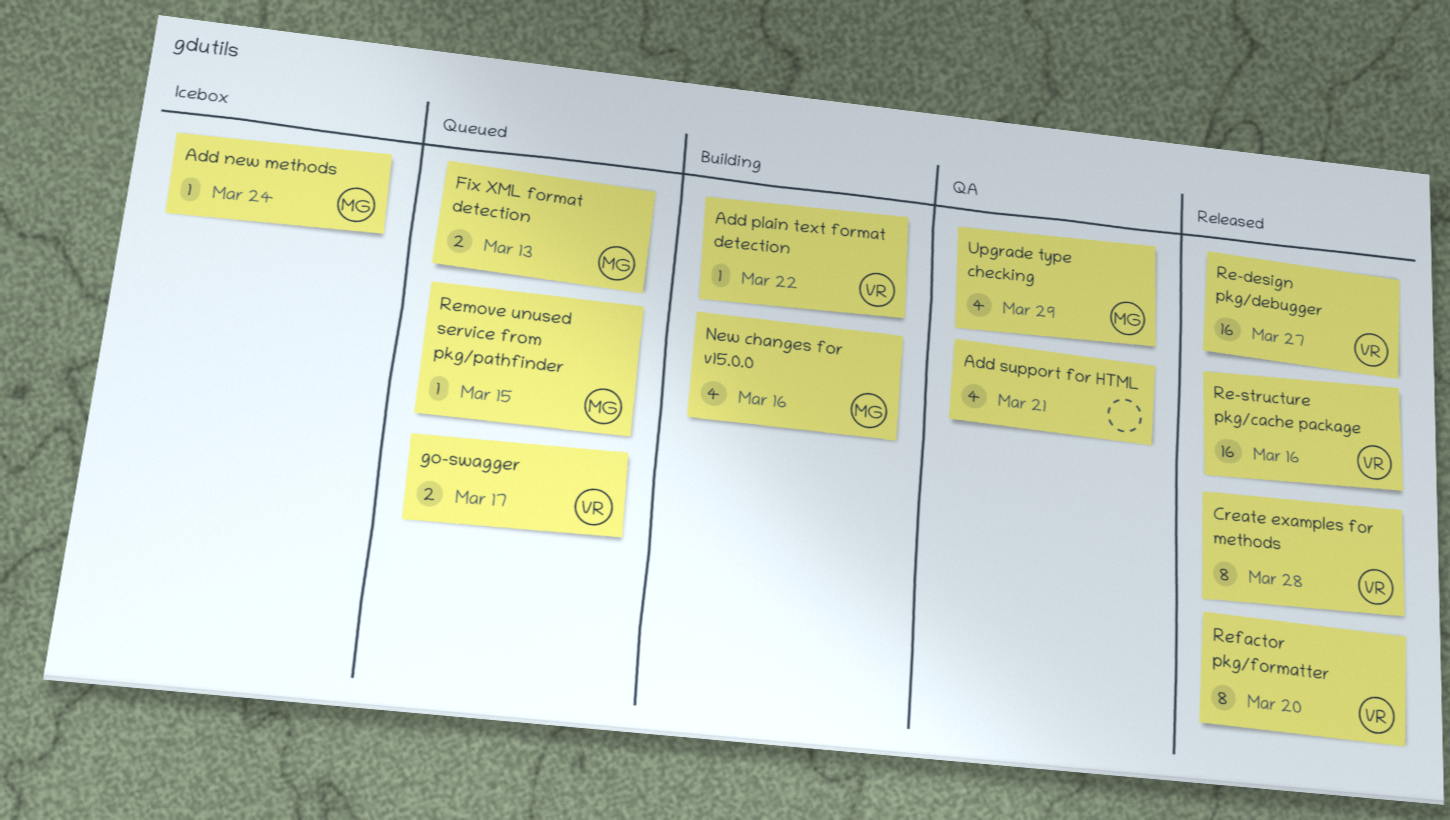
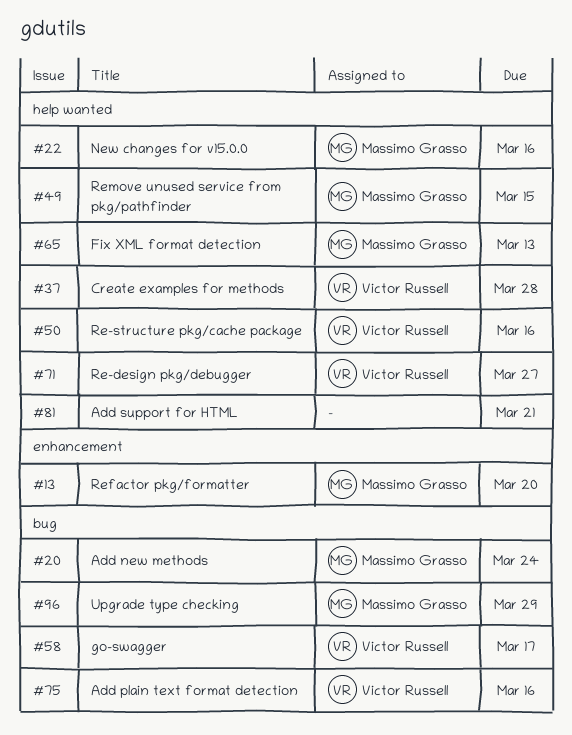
Add plain text format detection, due: Mar 22 -> Mar 16
Refactor pkg/formatter, owner: Victor Russell -> Massimo Grasso

